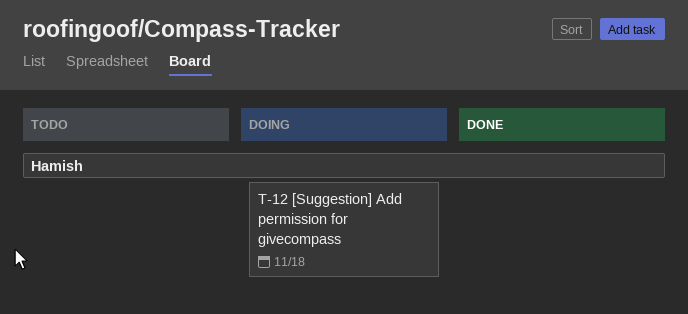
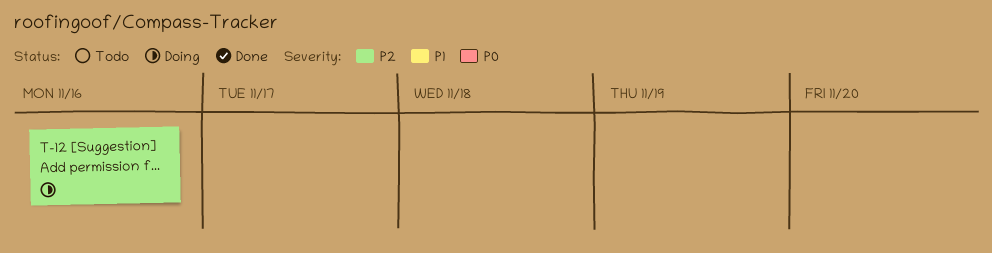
T-12, due: Nov 18 -> Nov 16

